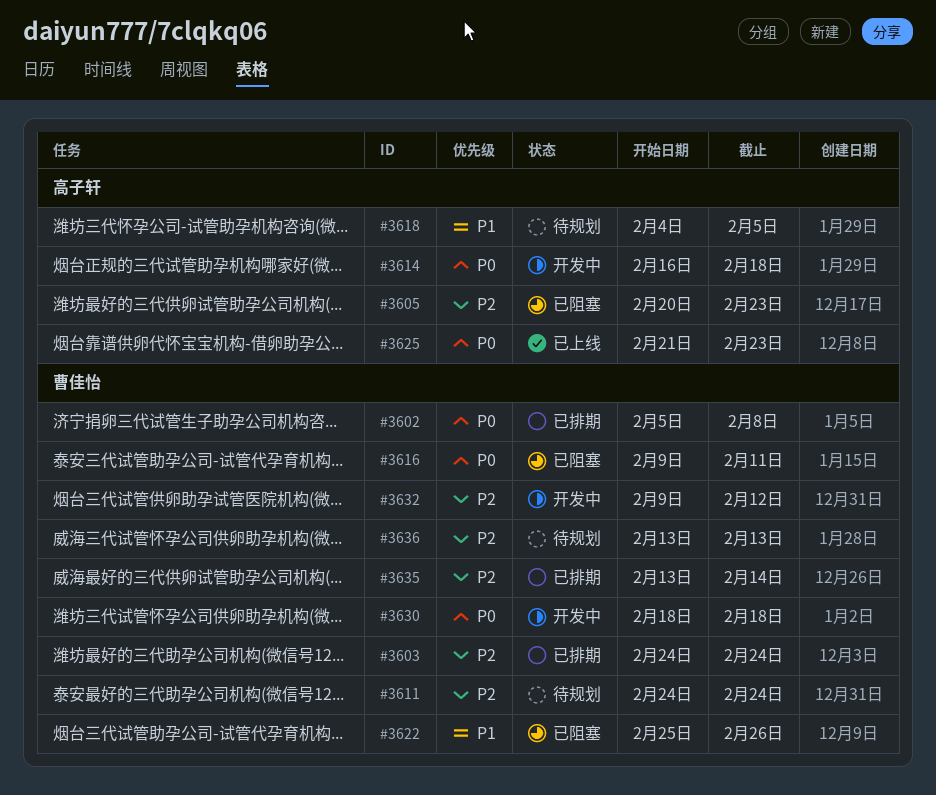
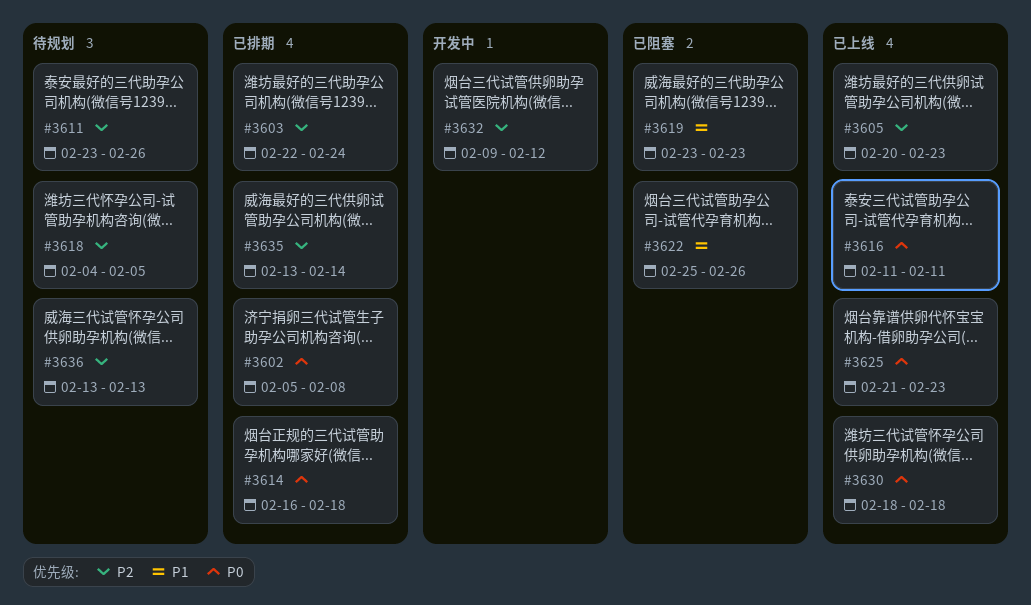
#3603, start: Feb 24 -> Feb 22
#3605, status: 已阻塞 -> 已上线
#3611, start: Feb 24 -> Feb 23
#3611, due: Feb 24 -> Feb 26
#3614, status: 开发中 -> 已排期
#3616, status: 已阻塞 -> 已上线
#3616, start: Feb 9 -> Feb 11
#3618, priority: P1 -> P2
#3619: none -> present
#3630, status: 开发中 -> 已上线

